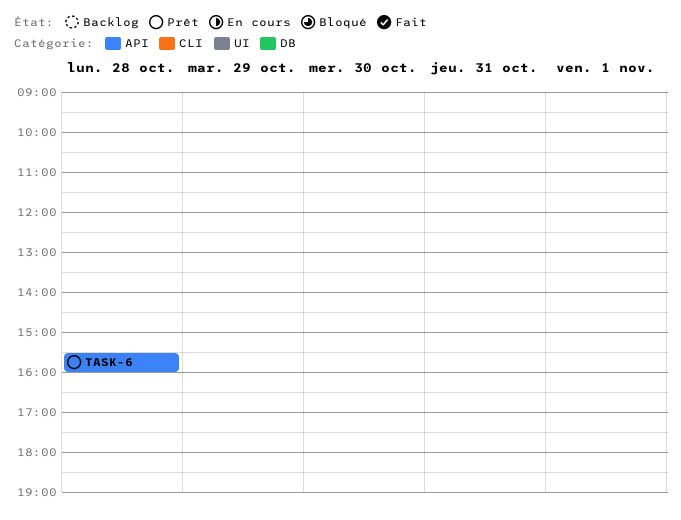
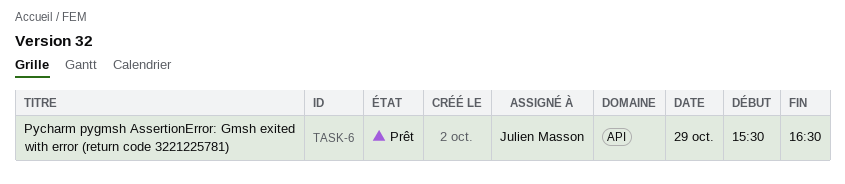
TASK-6, day: Oct 28 -> Oct 29
TASK-6, ends: 16:00 -> 16:30

